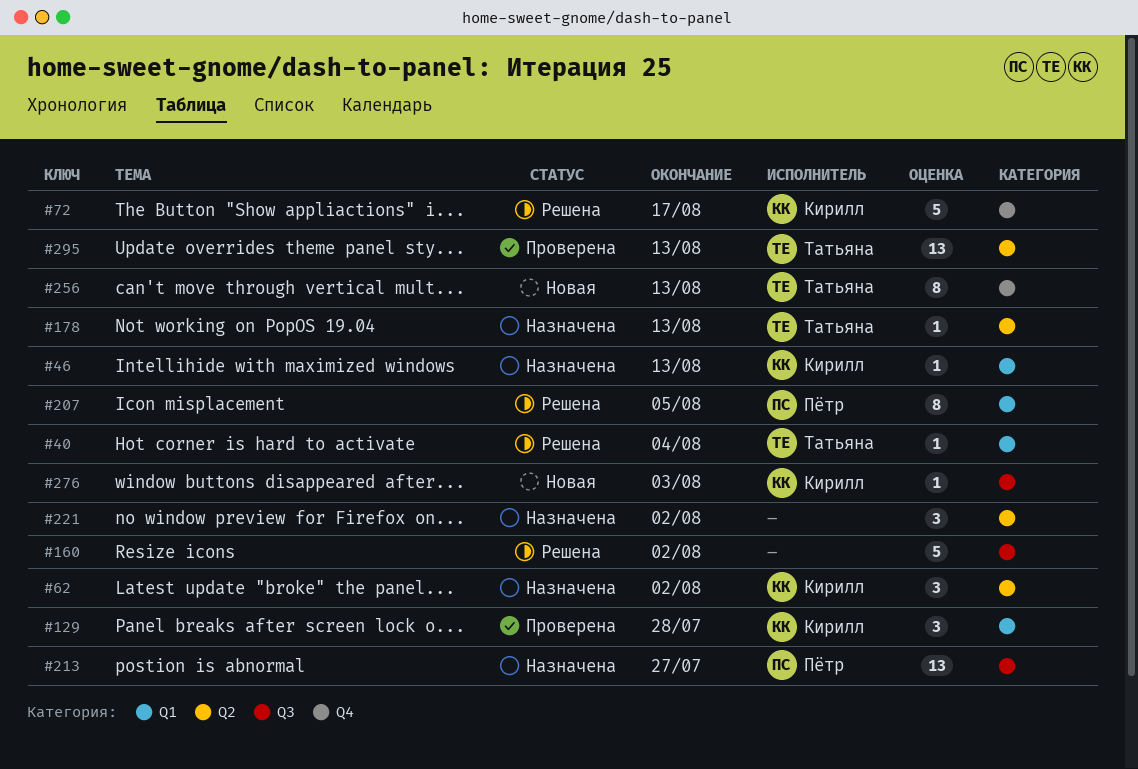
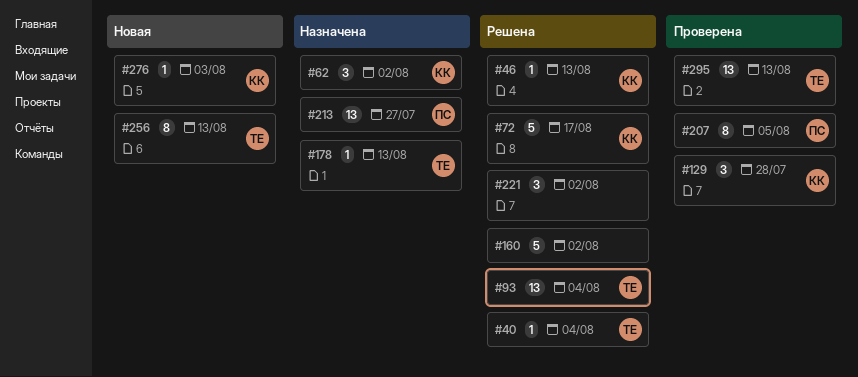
#46, status: Назначена -> Решена
#93: none -> present
#207, status: Решена -> Проверена
#221, status: Назначена -> Решена

